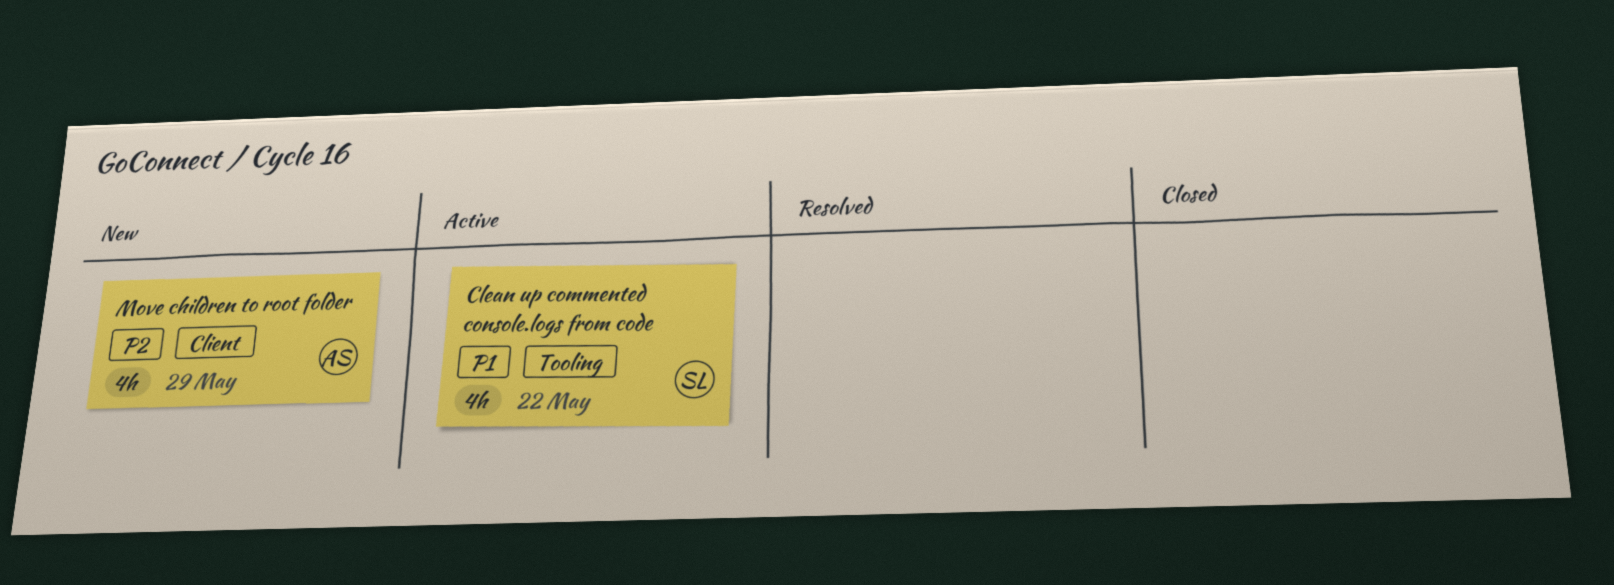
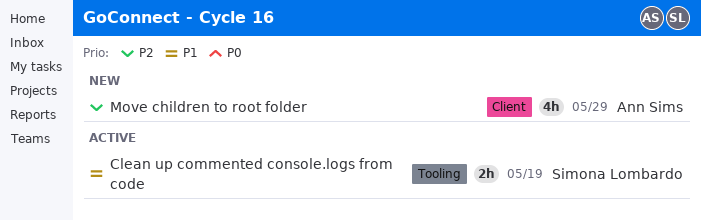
Clean up commented console.logs from code, estimate: 4h -> 2h
Clean up commented console.logs from code, due: May 22 -> May 19

